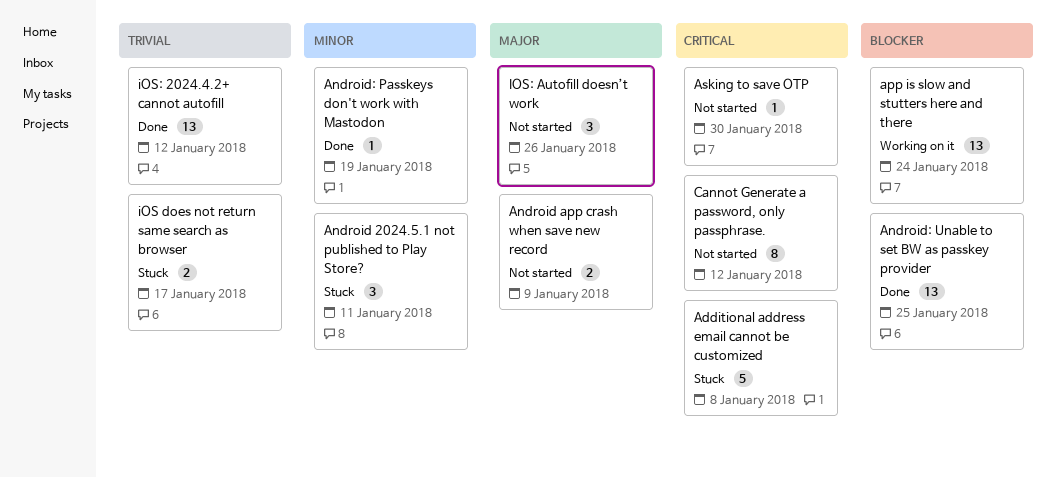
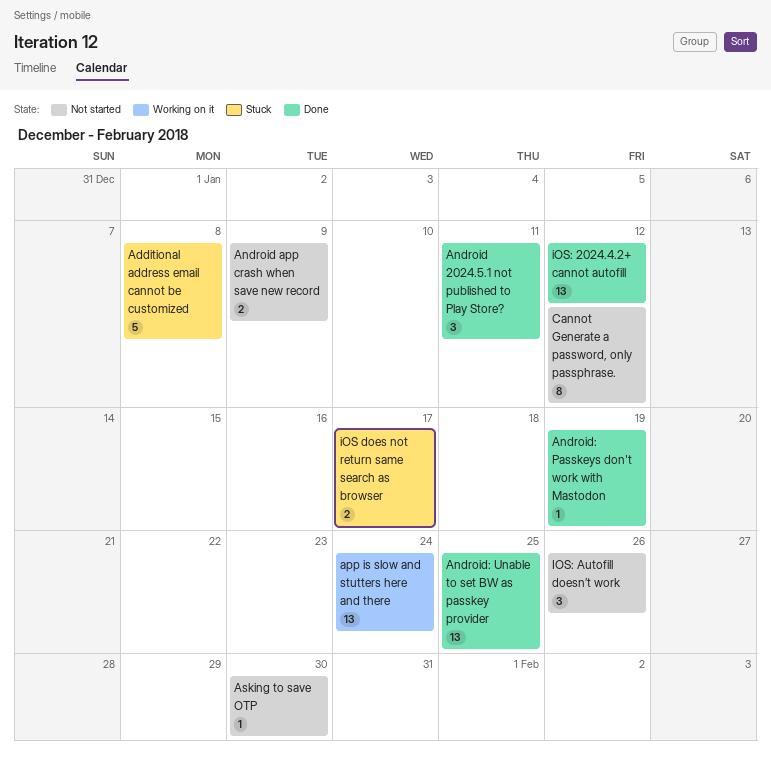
Android 2024.5.1 not published to Play Store?, status: Stuck -> Done

